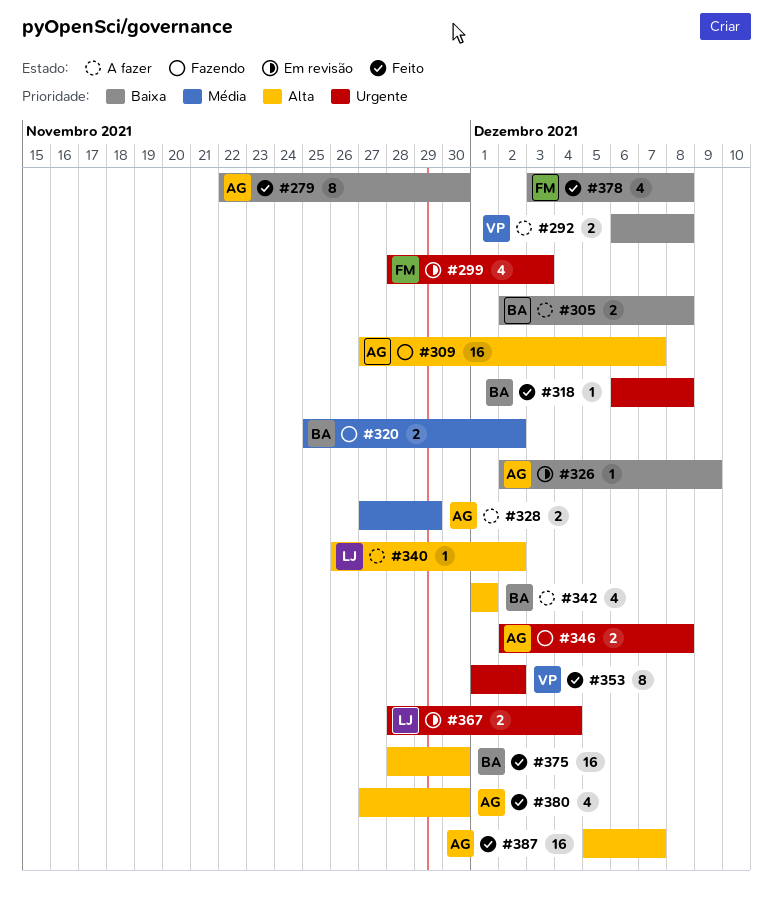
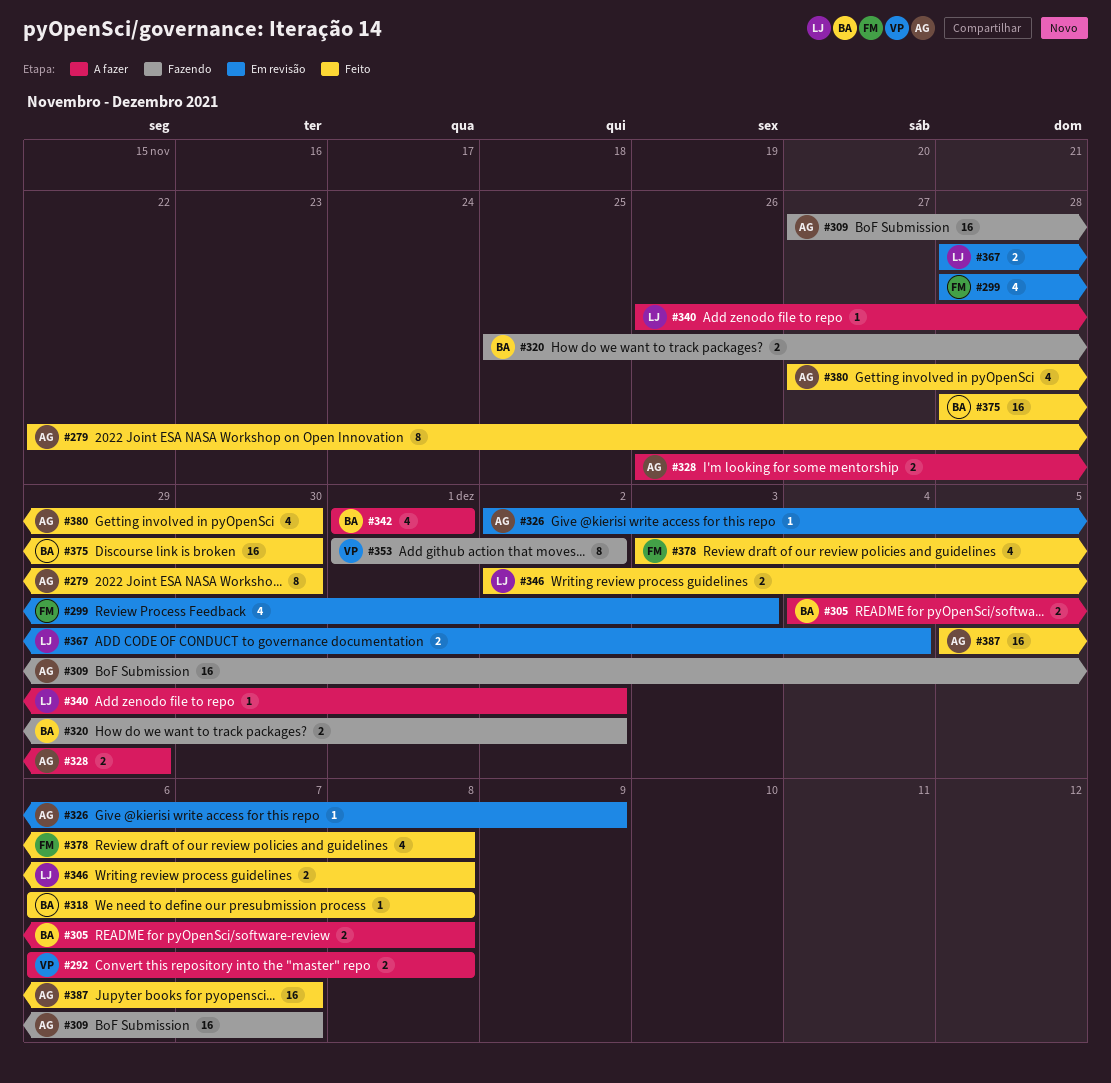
#305, start: Dec 2 -> Dec 4
#328, start: Nov 27 -> Nov 26
#346, status: Fazendo -> Feito
#346, owner: AG -> LJ
#353, status: Feito -> Fazendo

